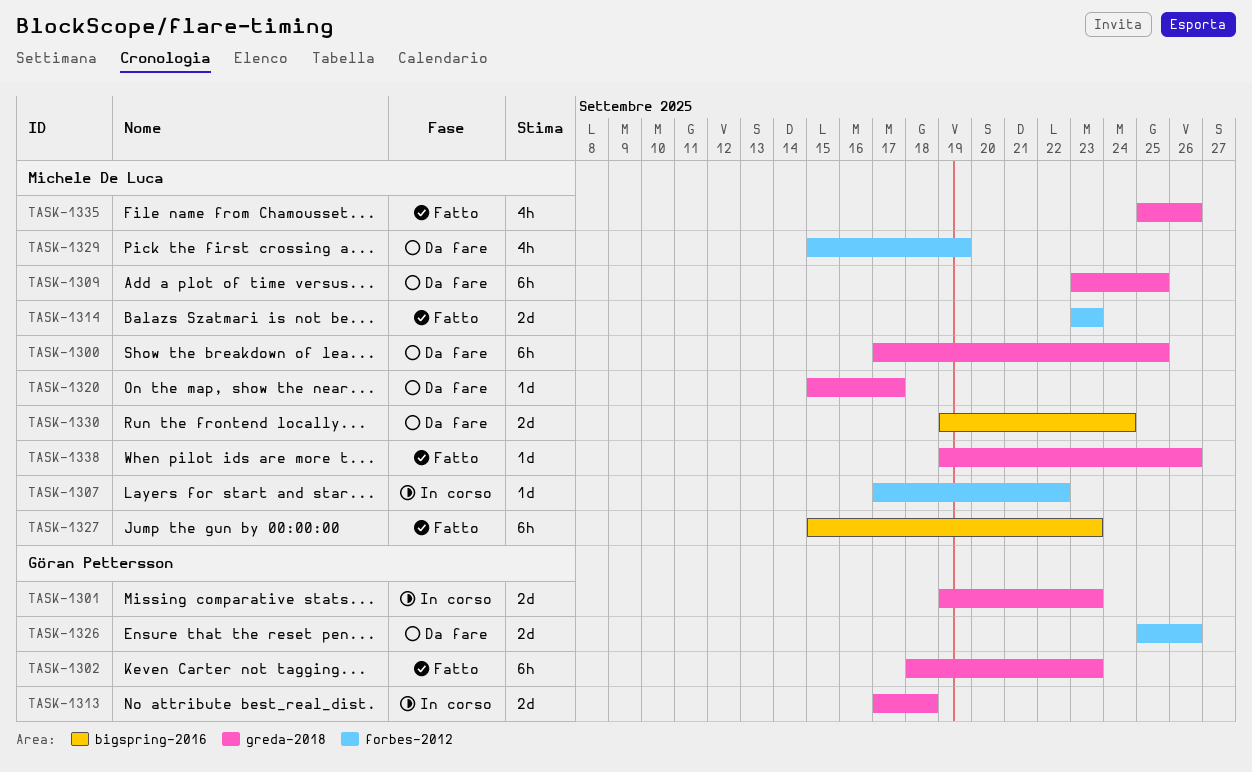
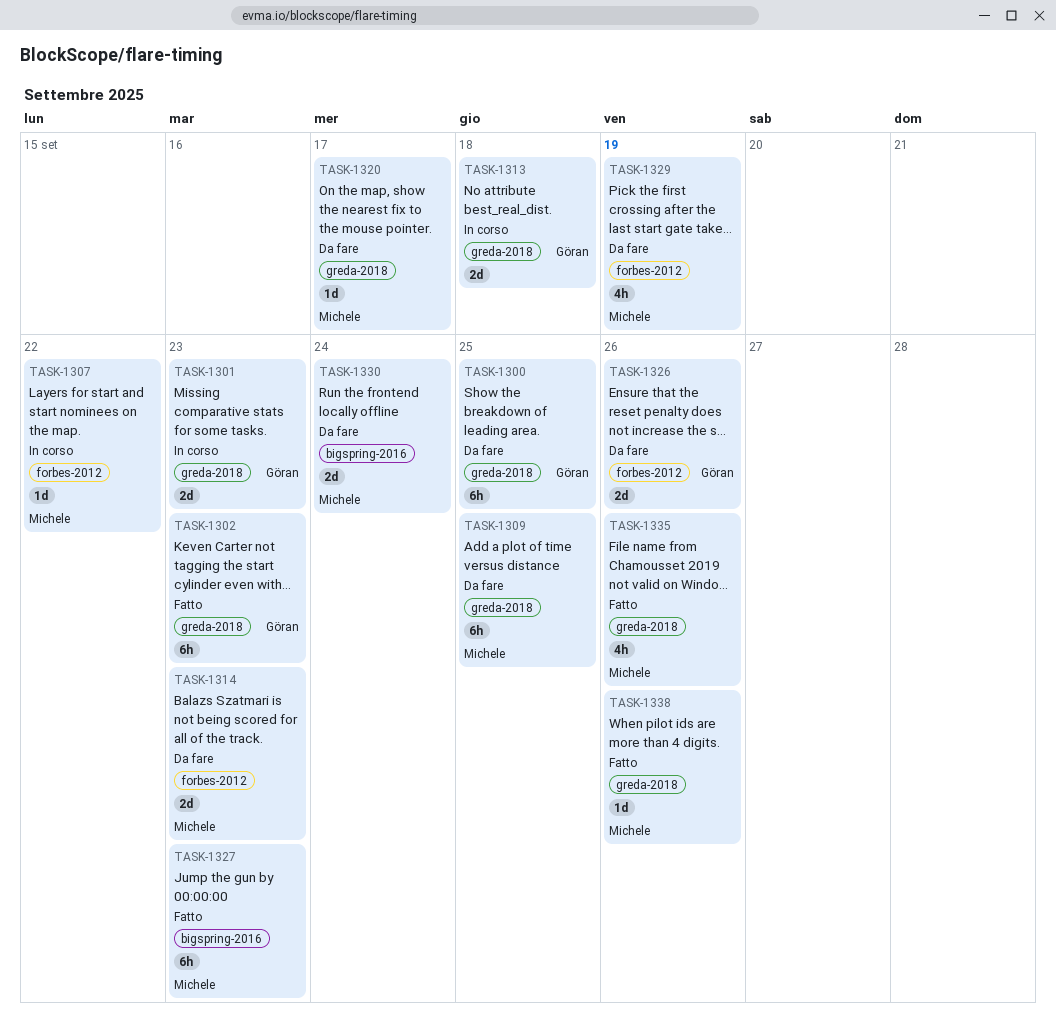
TASK-1300, owner: Michele De Luca -> Göran Pettersson
TASK-1314, status: Fatto -> Da fare

